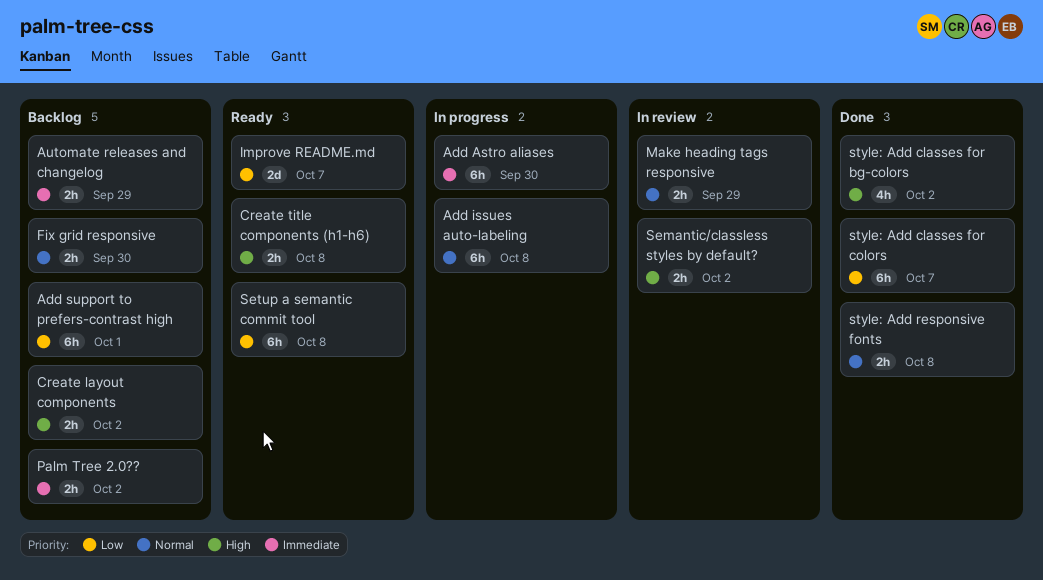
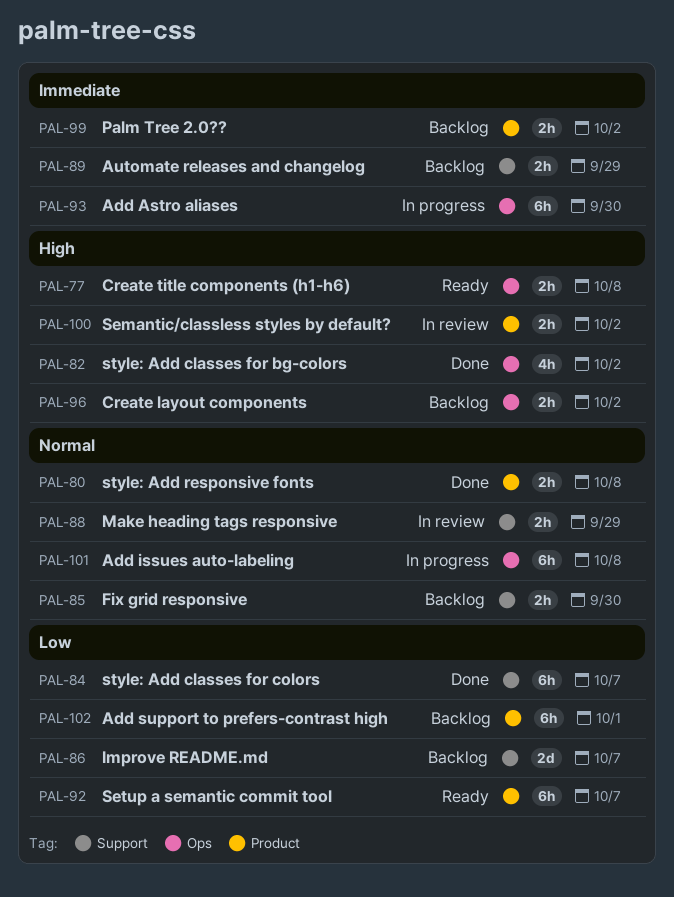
Improve README.md, status: Ready -> Backlog
Setup a semantic commit tool, due: Oct 8 -> Oct 7

